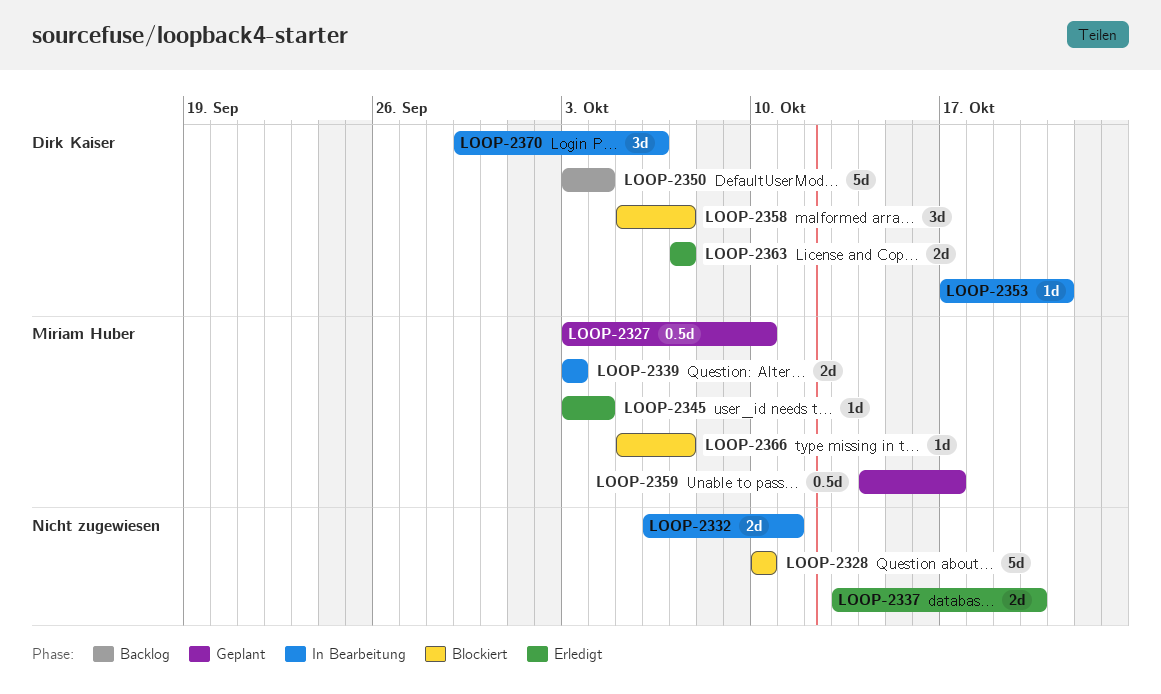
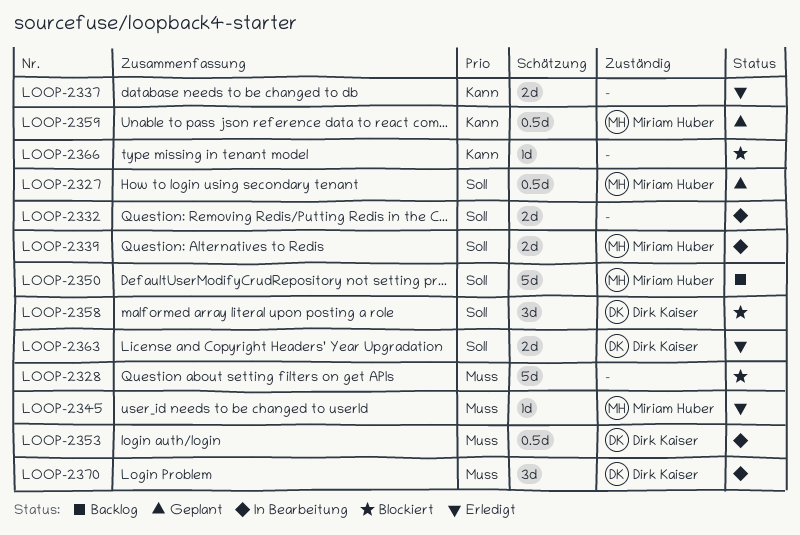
LOOP-2350, owner: Dirk Kaiser -> Miriam Huber
LOOP-2353, estimate: 1d -> 0.5d
LOOP-2366, owner: Miriam Huber -> none

